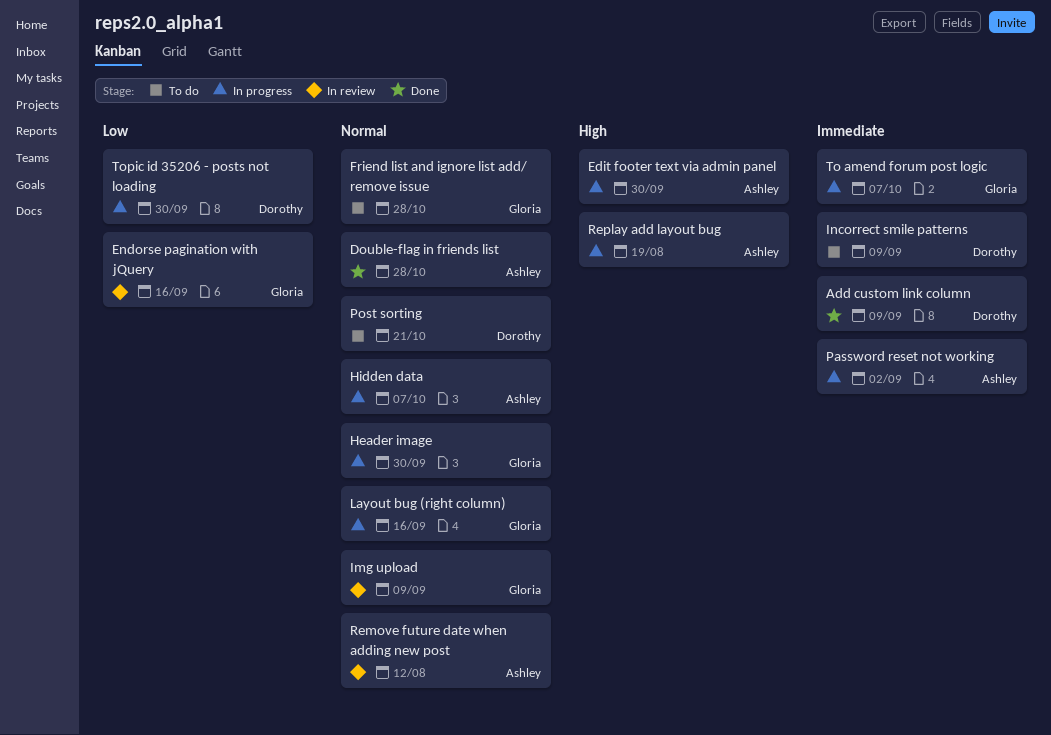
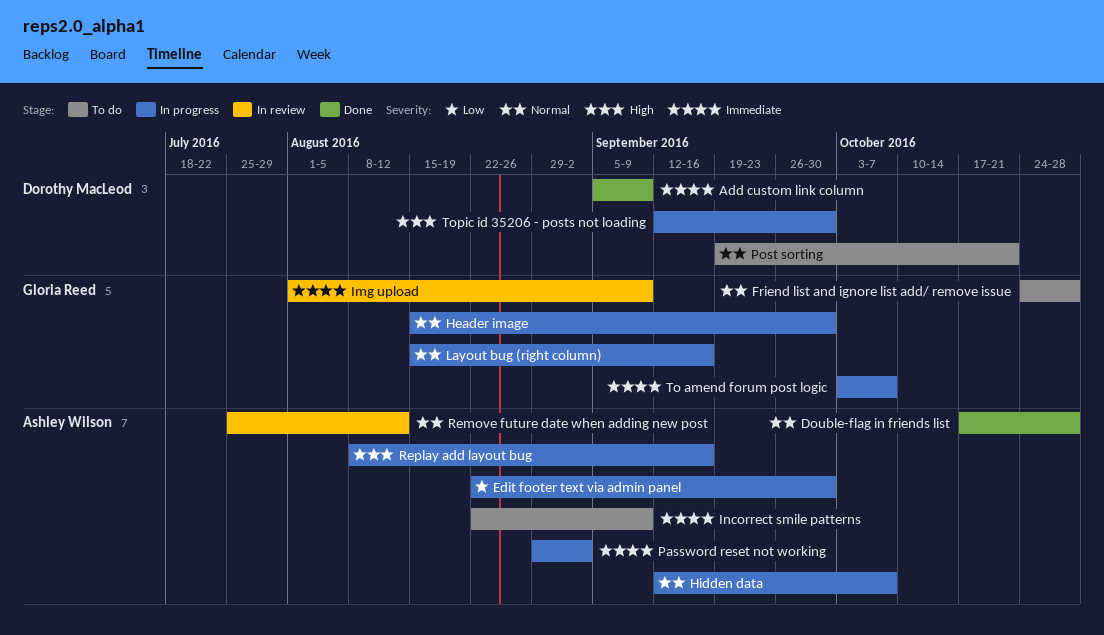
Edit footer text via admin panel, priority: High -> Low
Endorse pagination with jQuery: present -> none
Img upload, priority: Normal -> Immediate
Incorrect smile patterns, owner: Dorothy MacLeod -> Ashley Wilson
Replay add layout bug, due: Aug 19 -> Sep 16
Topic id 35206 - posts not loading, priority: Low -> High

